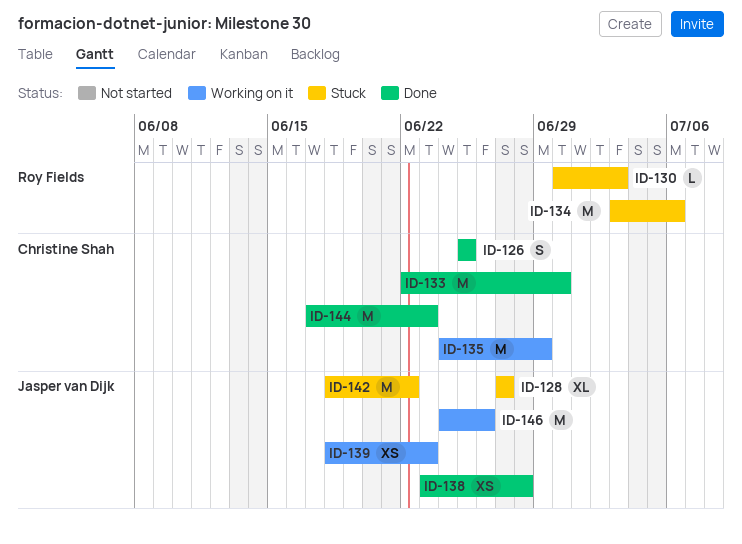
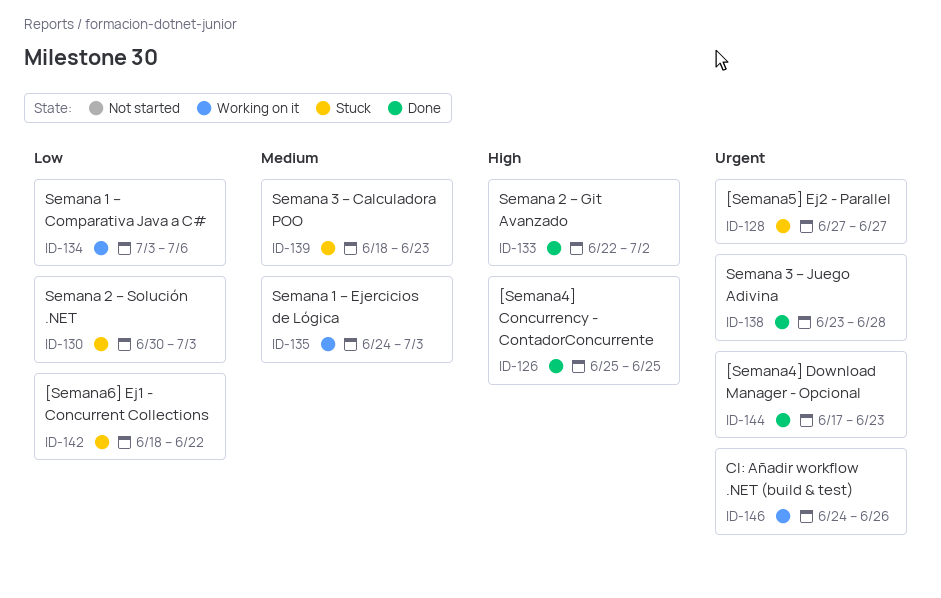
ID-133, due: Jun 30 -> Jul 2
ID-134, status: Stuck -> Working on it
ID-135, due: Jun 29 -> Jul 3
ID-139, status: Working on it -> Stuck

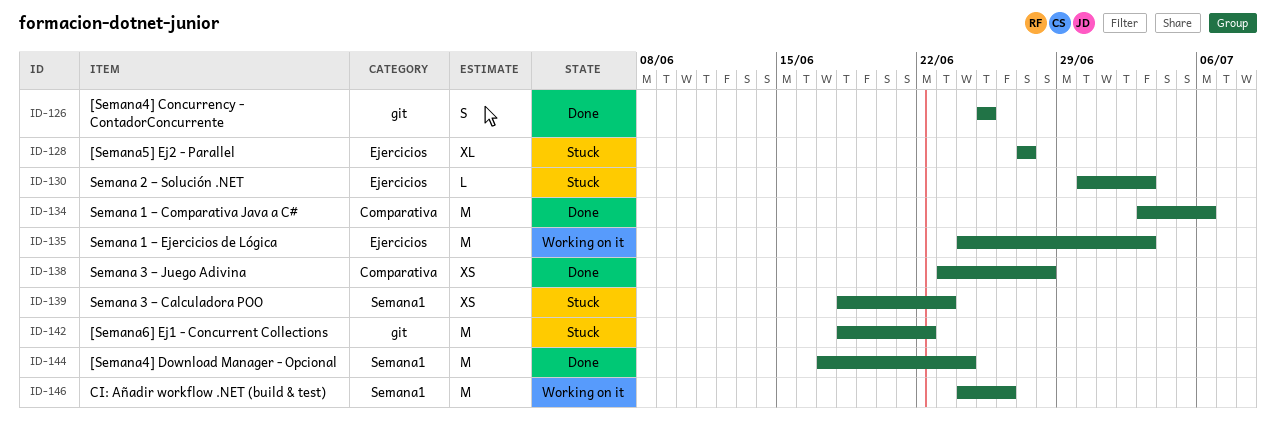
ID-133: present -> none
ID-134, status: Working on it -> Done
ID-144, due: Jun 23 -> Jun 24

